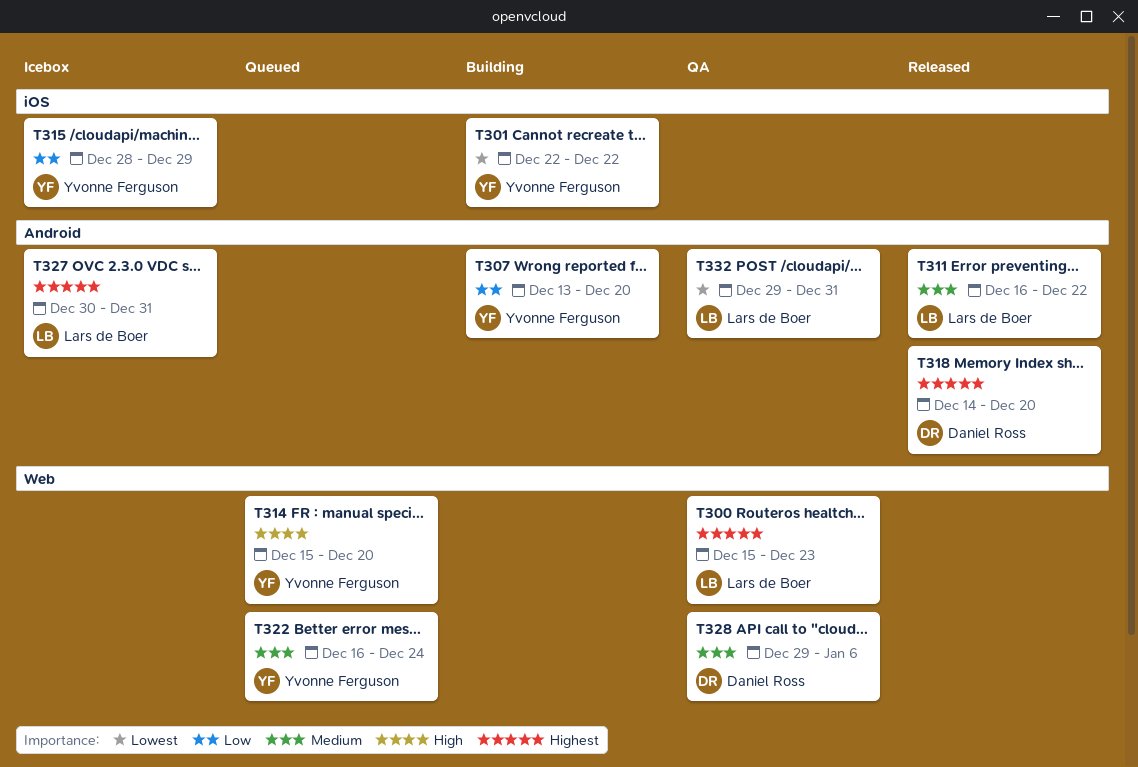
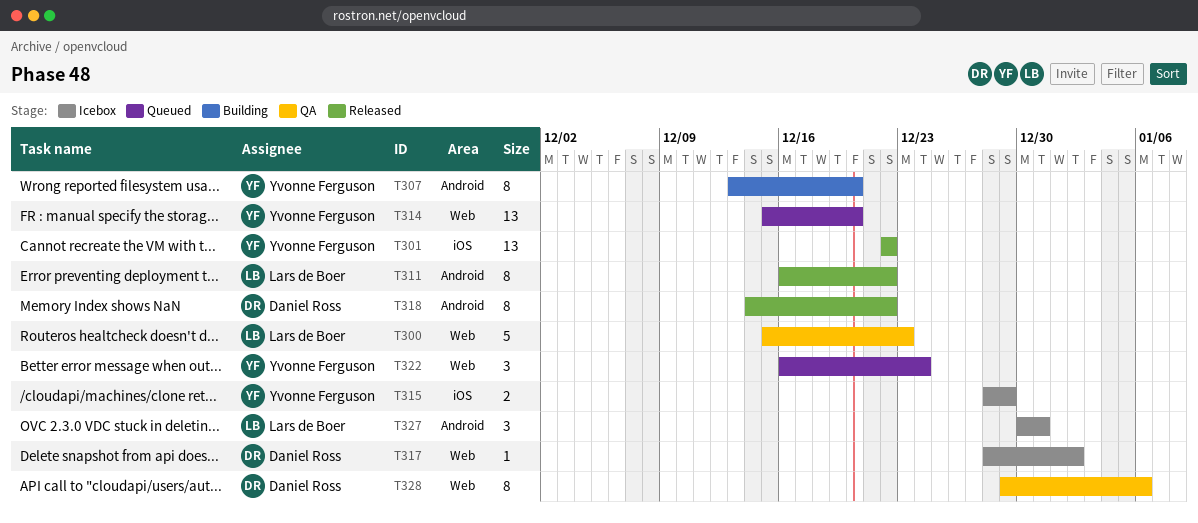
T301, status: Building -> Released
T317: none -> present
T318, due: Dec 20 -> Dec 22
T332: present -> none

